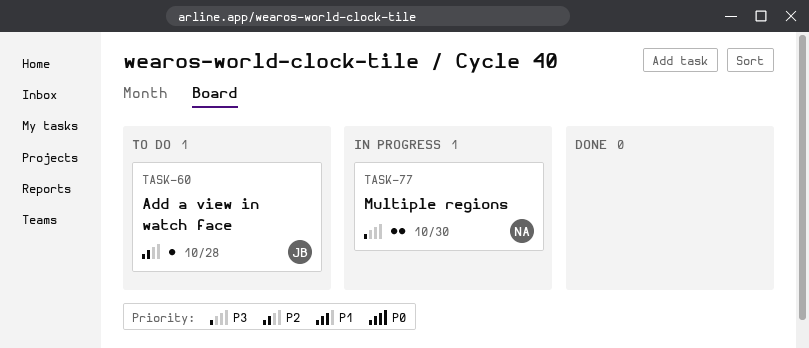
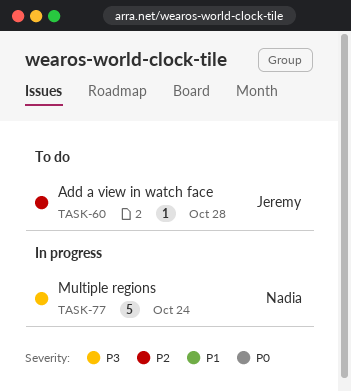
TASK-77, estimate: 2 -> 5
TASK-77, due: Oct 30 -> Oct 24

